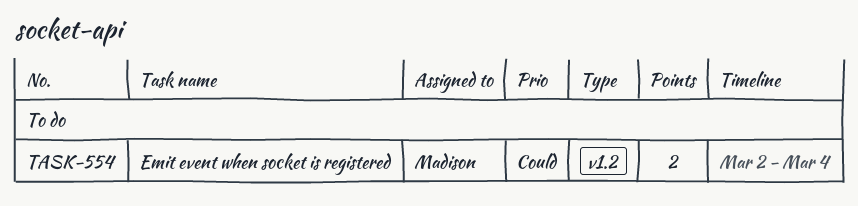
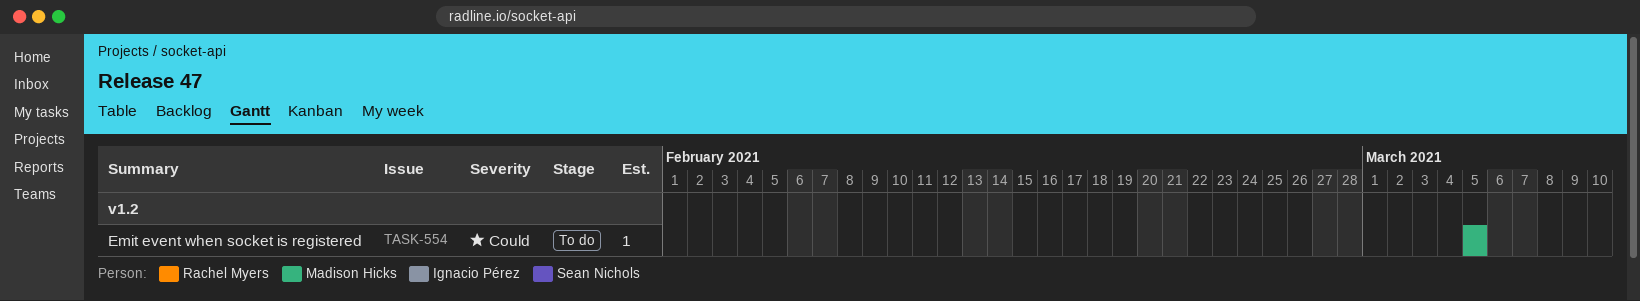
TASK-554, estimate: 2 -> 1
TASK-554, start: Mar 2 -> Mar 5
TASK-554, due: Mar 4 -> Mar 5

